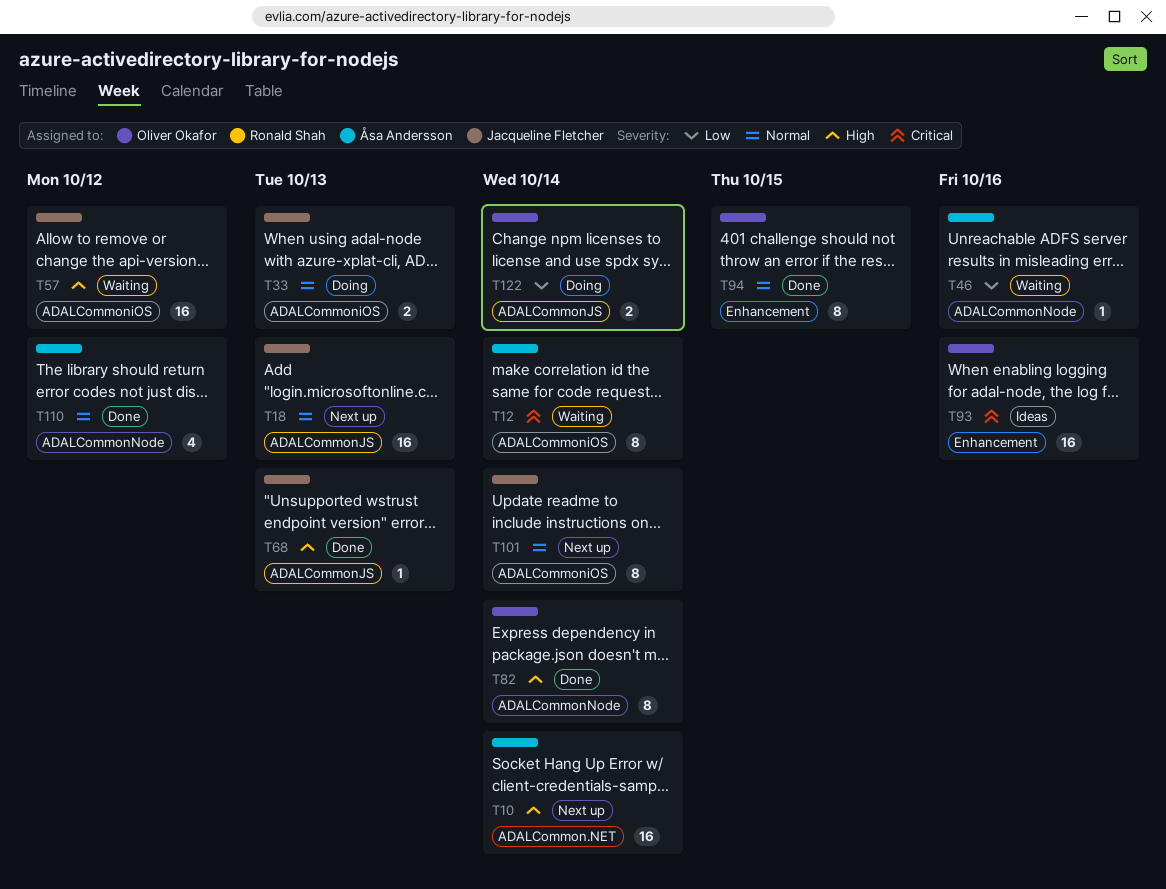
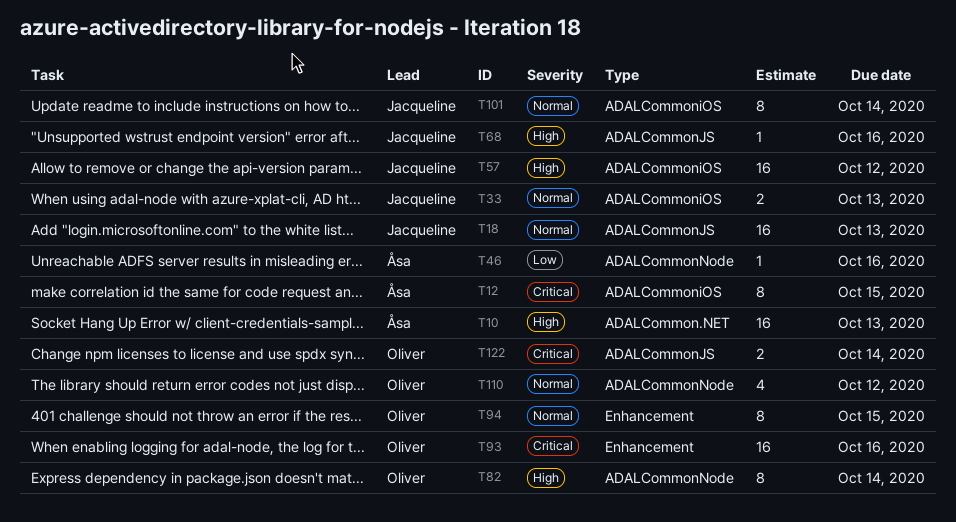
T10, due: Oct 14 -> Oct 13
T12, due: Oct 14 -> Oct 15
T68, due: Oct 13 -> Oct 16
T110, owner: Åsa Andersson -> Oliver Okafor
T122, priority: Low -> Critical

